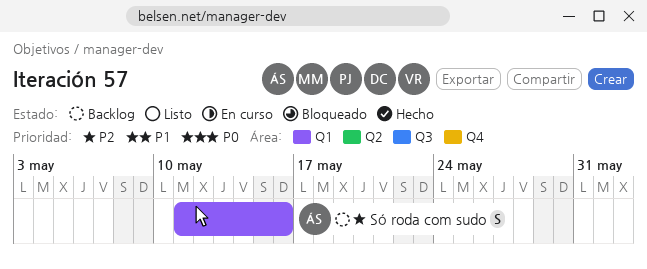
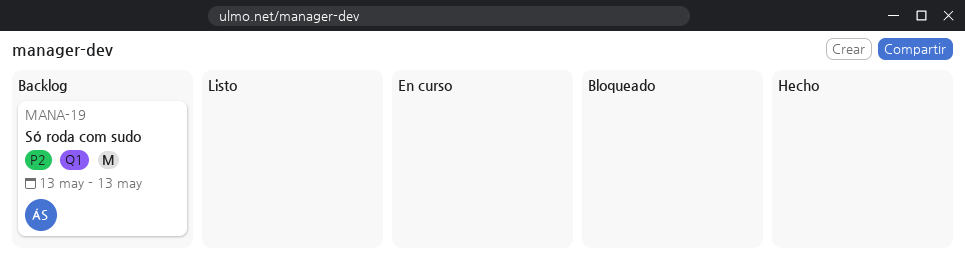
Só roda com sudo, estimate: S -> M
Só roda com sudo, start: May 11 -> May 13
Só roda com sudo, due: May 16 -> May 13

